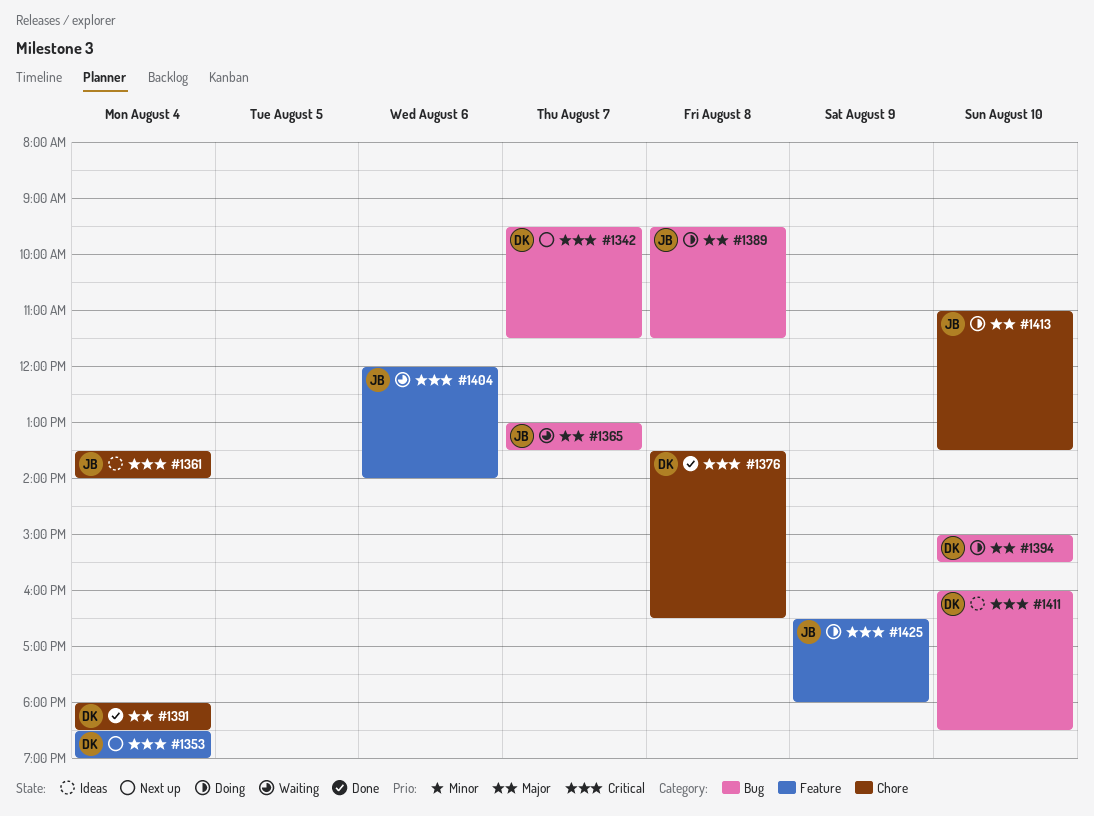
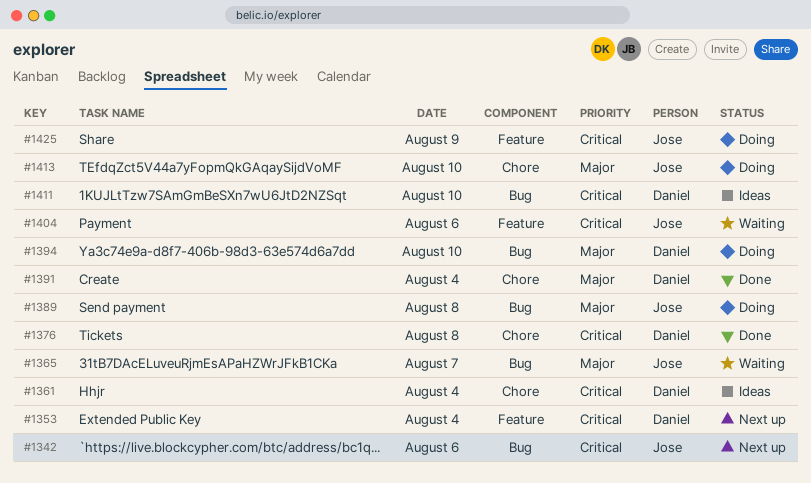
#1342, owner: Daniel -> Jose
#1342, day: Aug 7 -> Aug 6
#1361, owner: Jose -> Daniel

